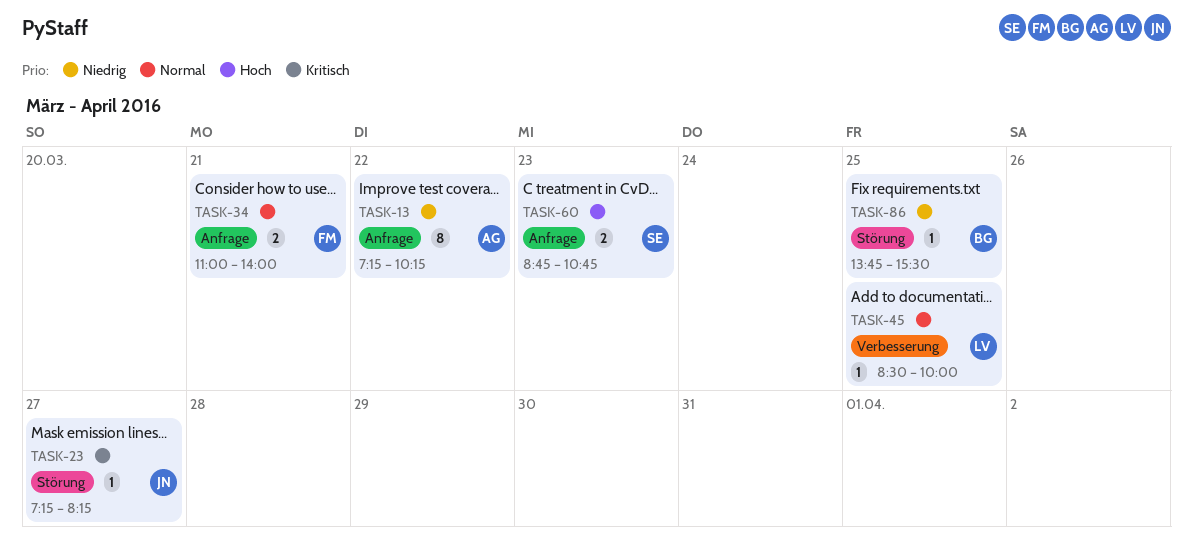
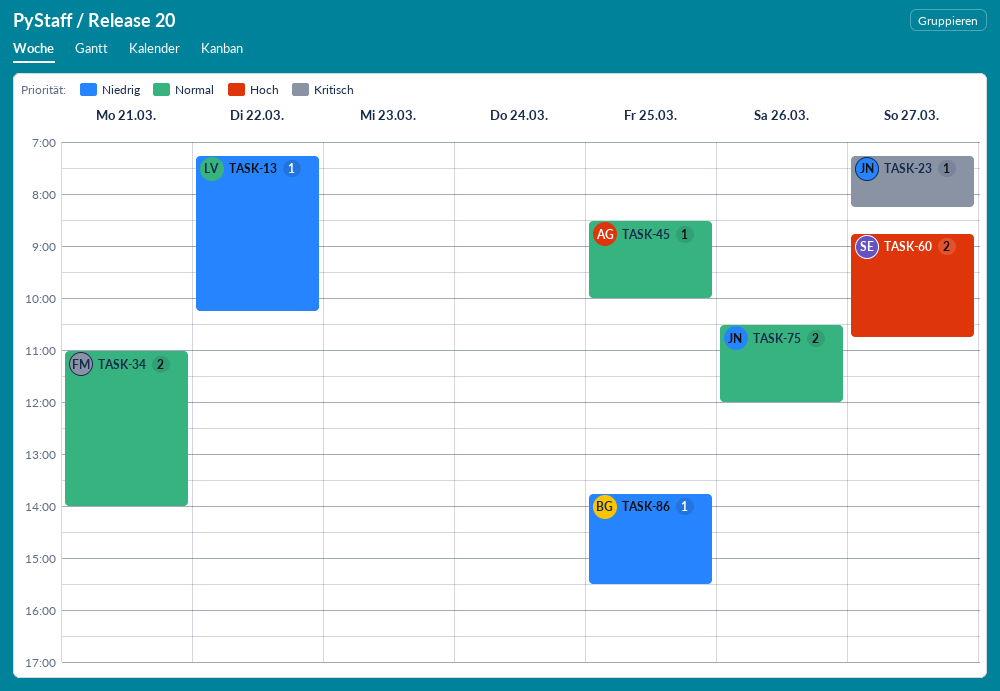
TASK-13, owner: AG -> LV
TASK-13, estimate: 8 -> 1
TASK-45, owner: LV -> AG
TASK-60, day: Mar 23 -> Mar 27
TASK-75: none -> present

